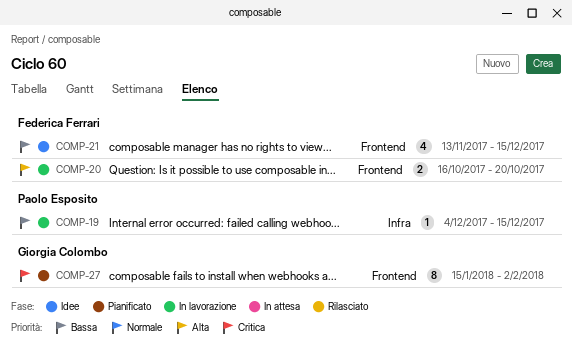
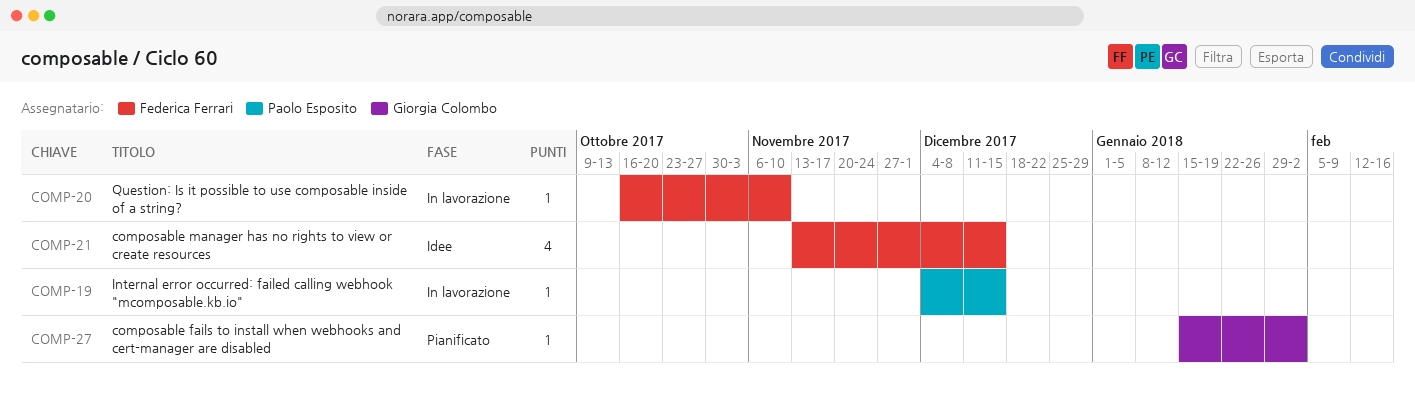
COMP-20, estimate: 2 -> 1
COMP-20, due: Oct 20 -> Nov 10
COMP-27, estimate: 8 -> 1

